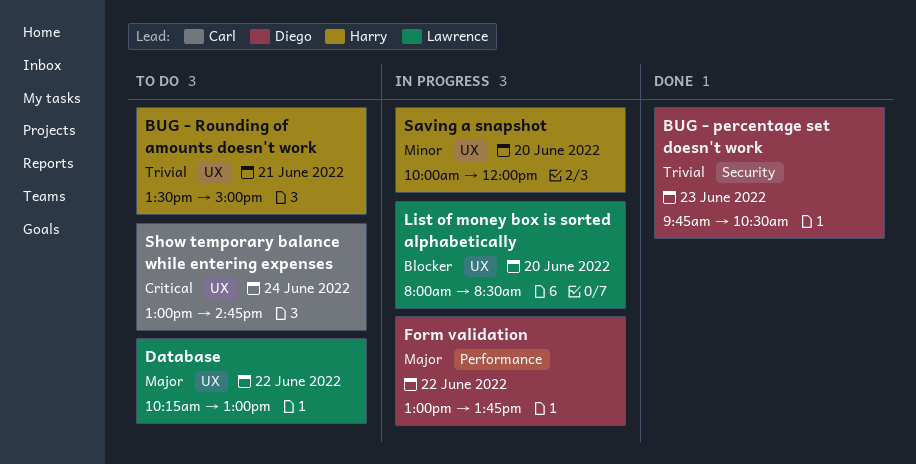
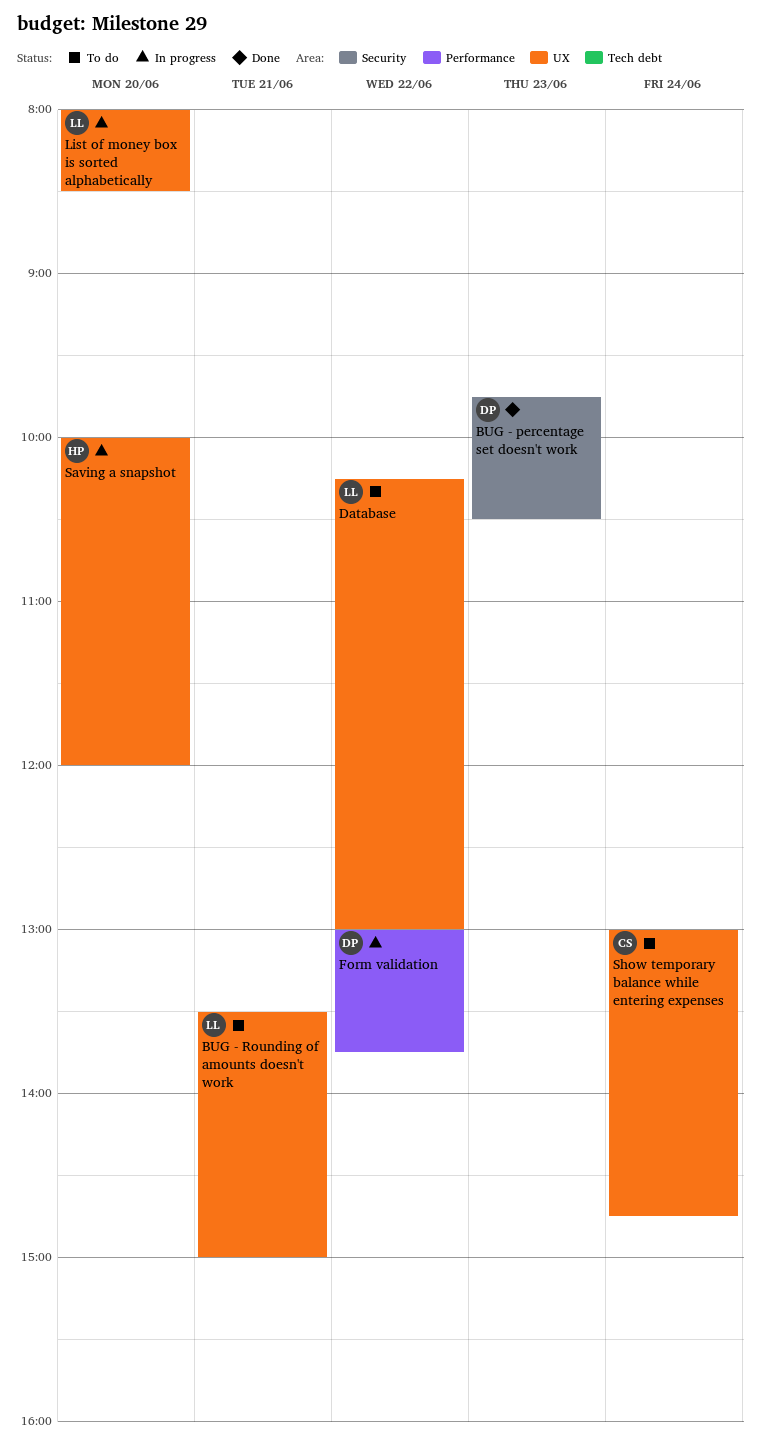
BUG - Rounding of amounts doesn't work, owner: Harry -> Lawrence

